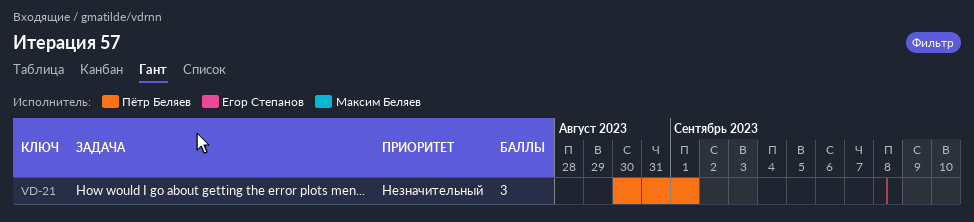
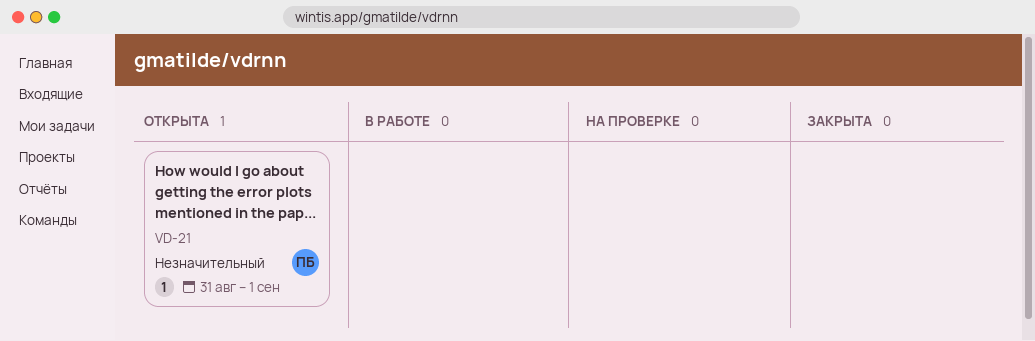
VD-21, estimate: 3 -> 1
VD-21, start: Aug 30 -> Aug 31

